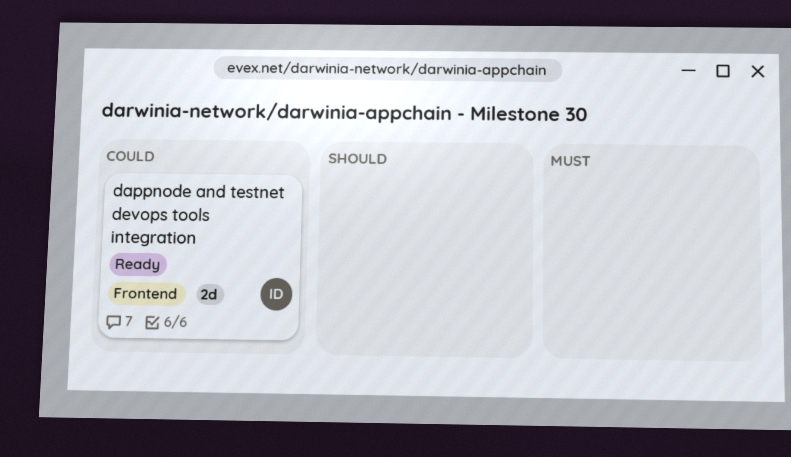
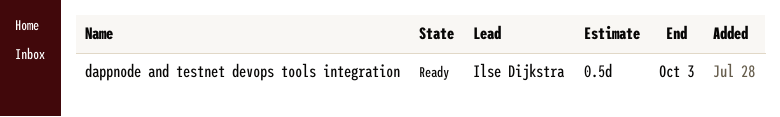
dappnode and testnet devops tools integration, estimate: 2d -> 0.5d

